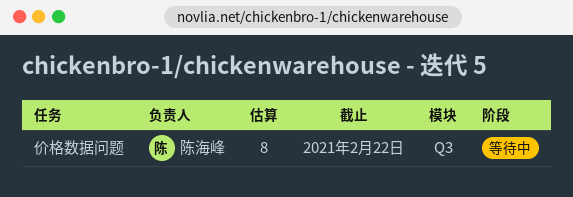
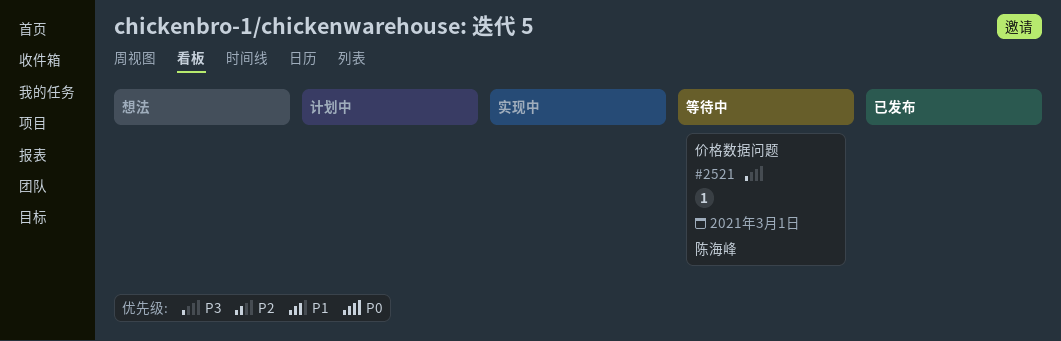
价格数据问题, estimate: 8 -> 1
价格数据问题, due: Feb 22 -> Mar 1

